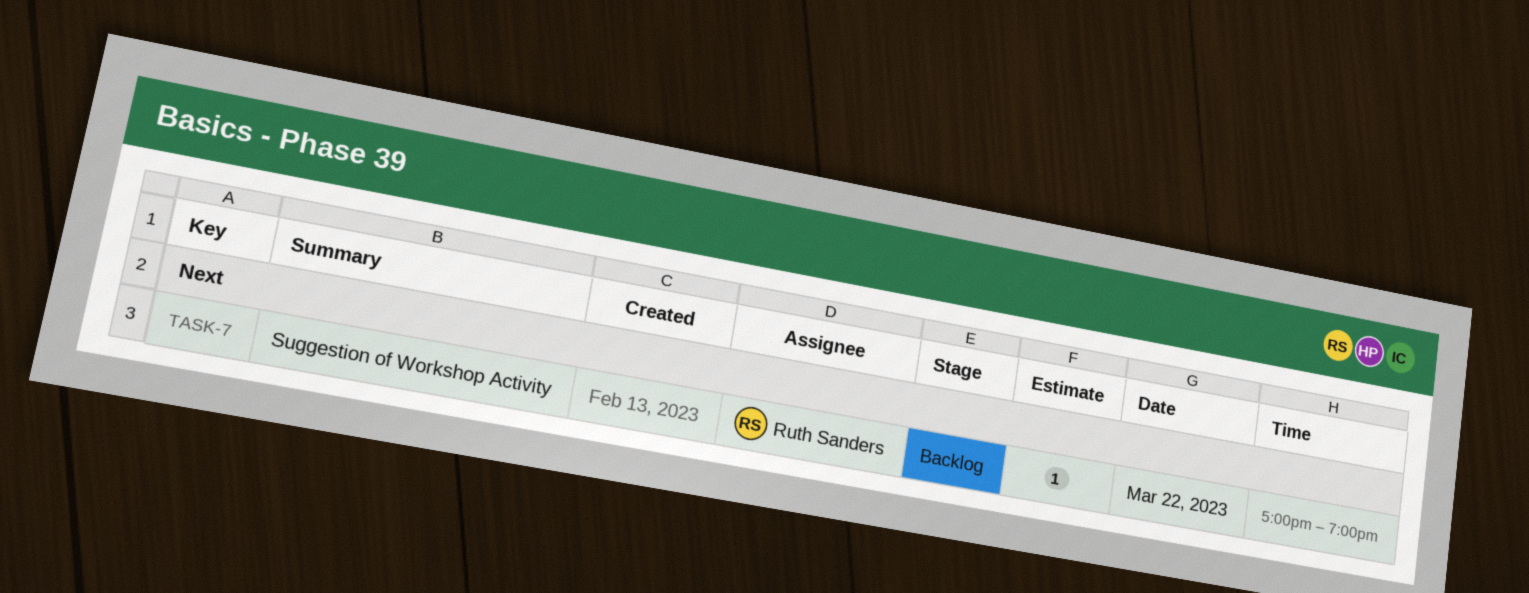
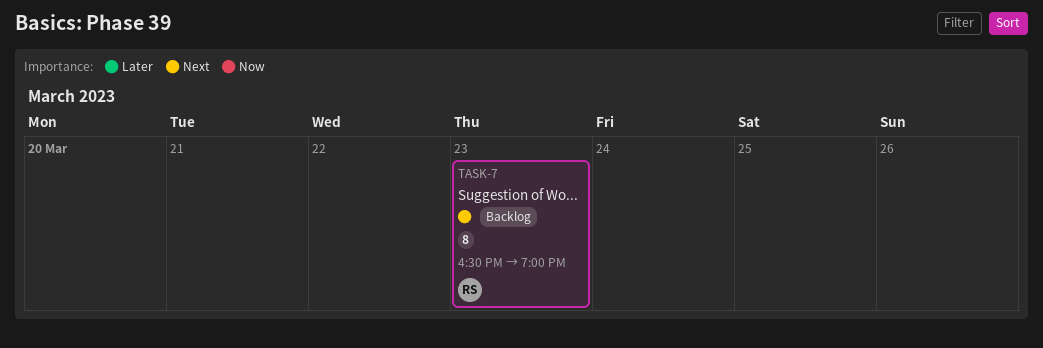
TASK-7, estimate: 1 -> 8
TASK-7, day: Mar 22 -> Mar 23
TASK-7, begins: 17:00 -> 16:30

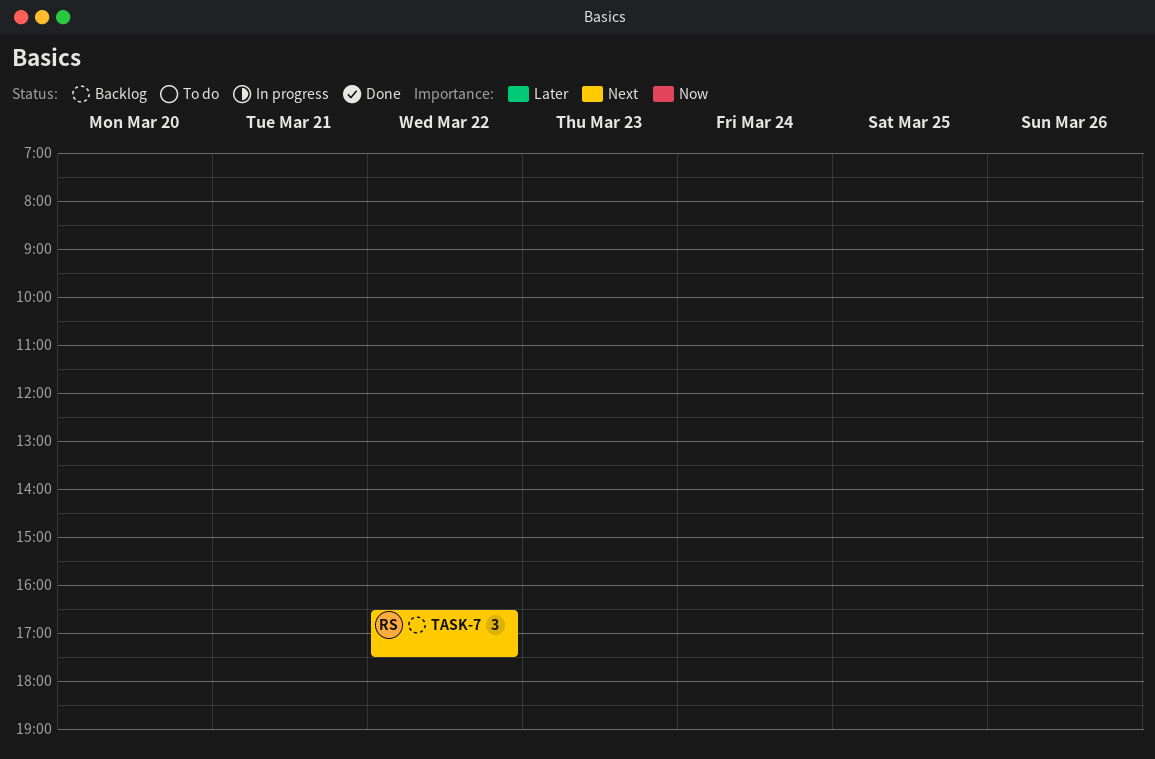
TASK-7, estimate: 8 -> 3
TASK-7, day: Mar 23 -> Mar 22
TASK-7, ends: 19:00 -> 17:30

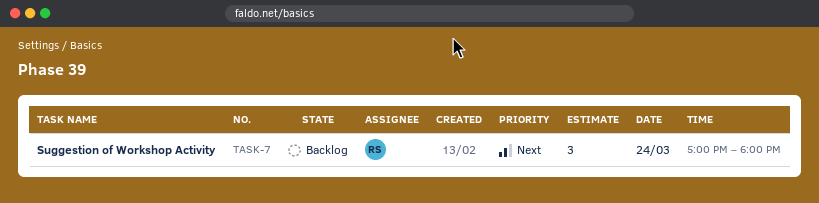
TASK-7, day: Mar 22 -> Mar 24
TASK-7, begins: 16:30 -> 17:00
TASK-7, ends: 17:30 -> 18:00

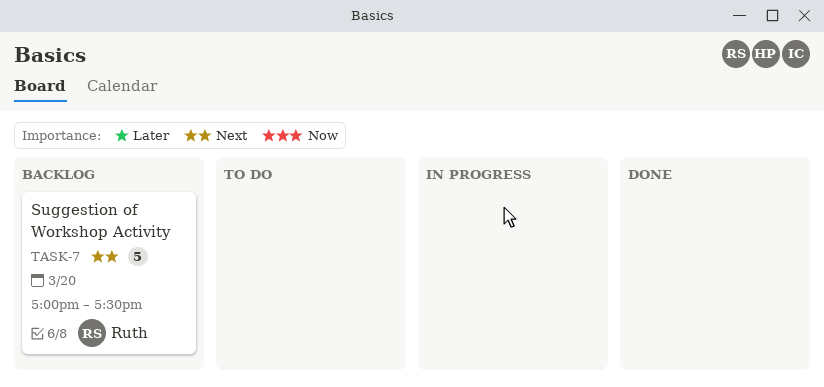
TASK-7, estimate: 3 -> 5
TASK-7, day: Mar 24 -> Mar 20
TASK-7, ends: 18:00 -> 17:30

